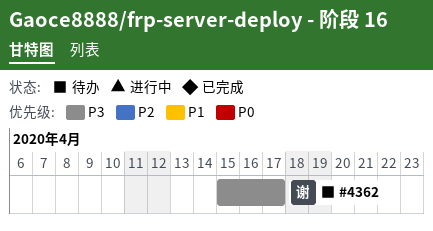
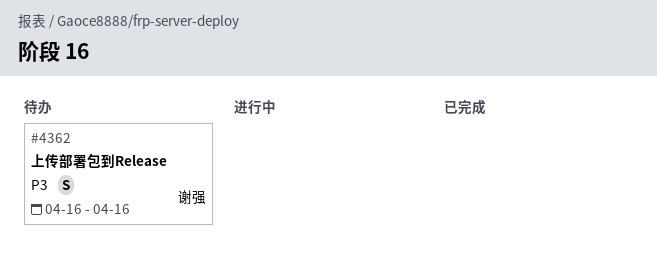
#4362, start: Apr 15 -> Apr 16
#4362, due: Apr 17 -> Apr 16

